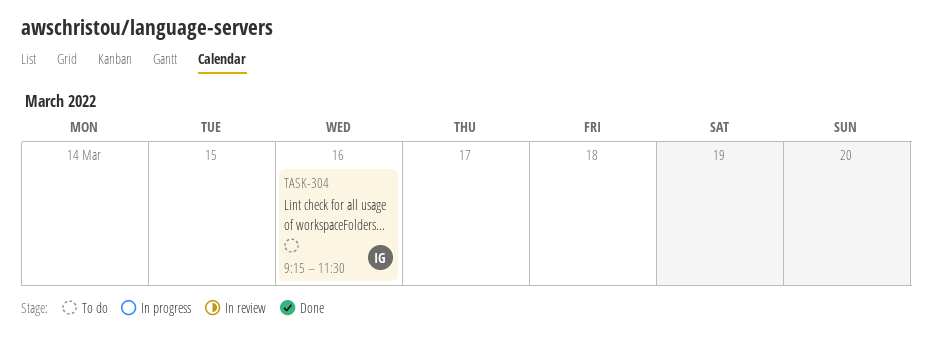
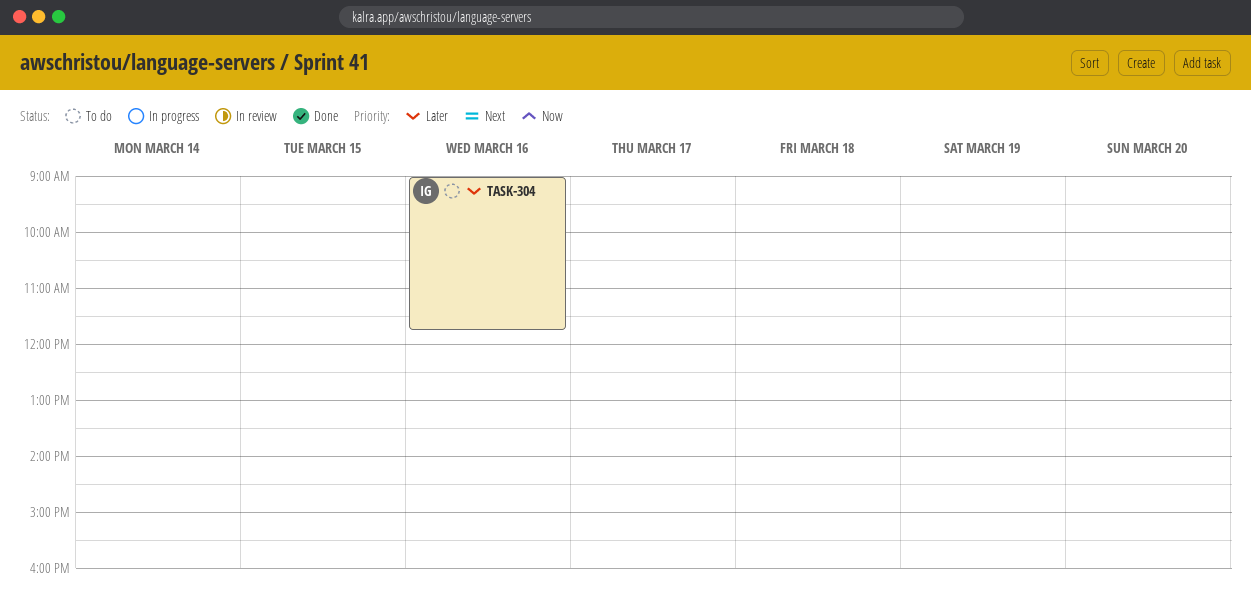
TASK-304, begins: 09:15 -> 09:00
TASK-304, ends: 11:30 -> 11:45

